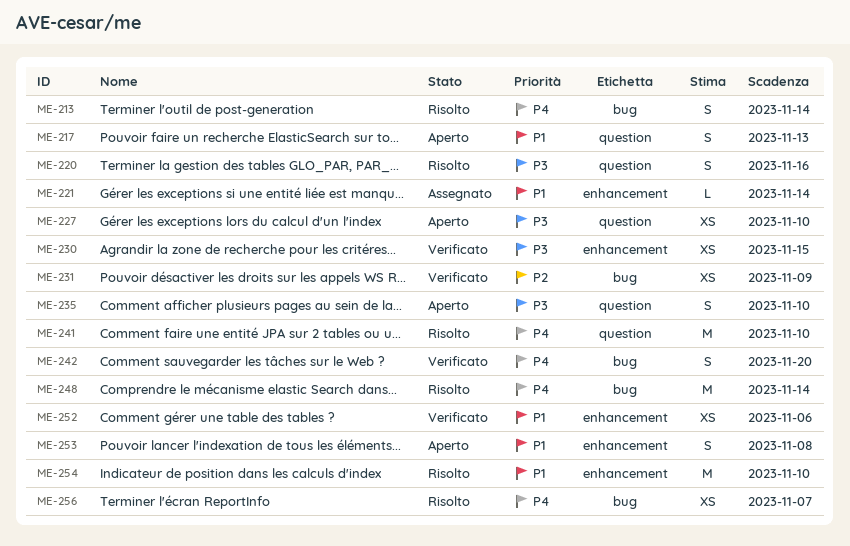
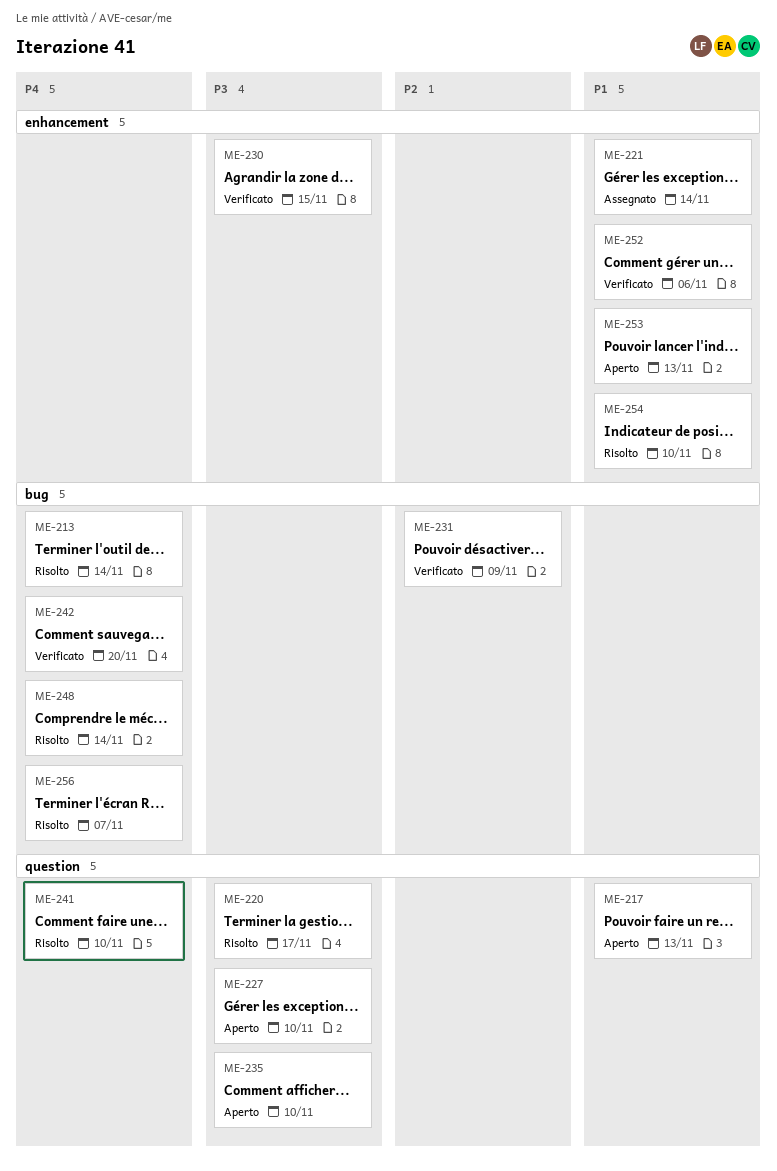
ME-220, due: Nov 16 -> Nov 17
ME-253, due: Nov 8 -> Nov 13

